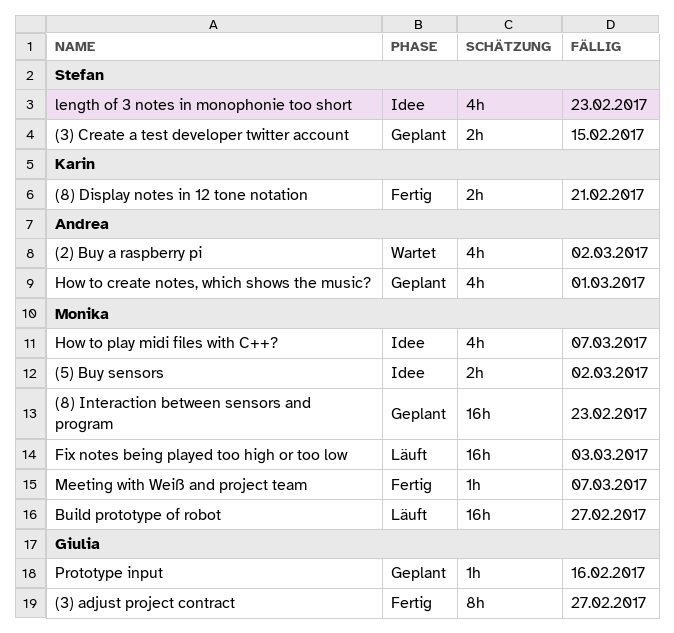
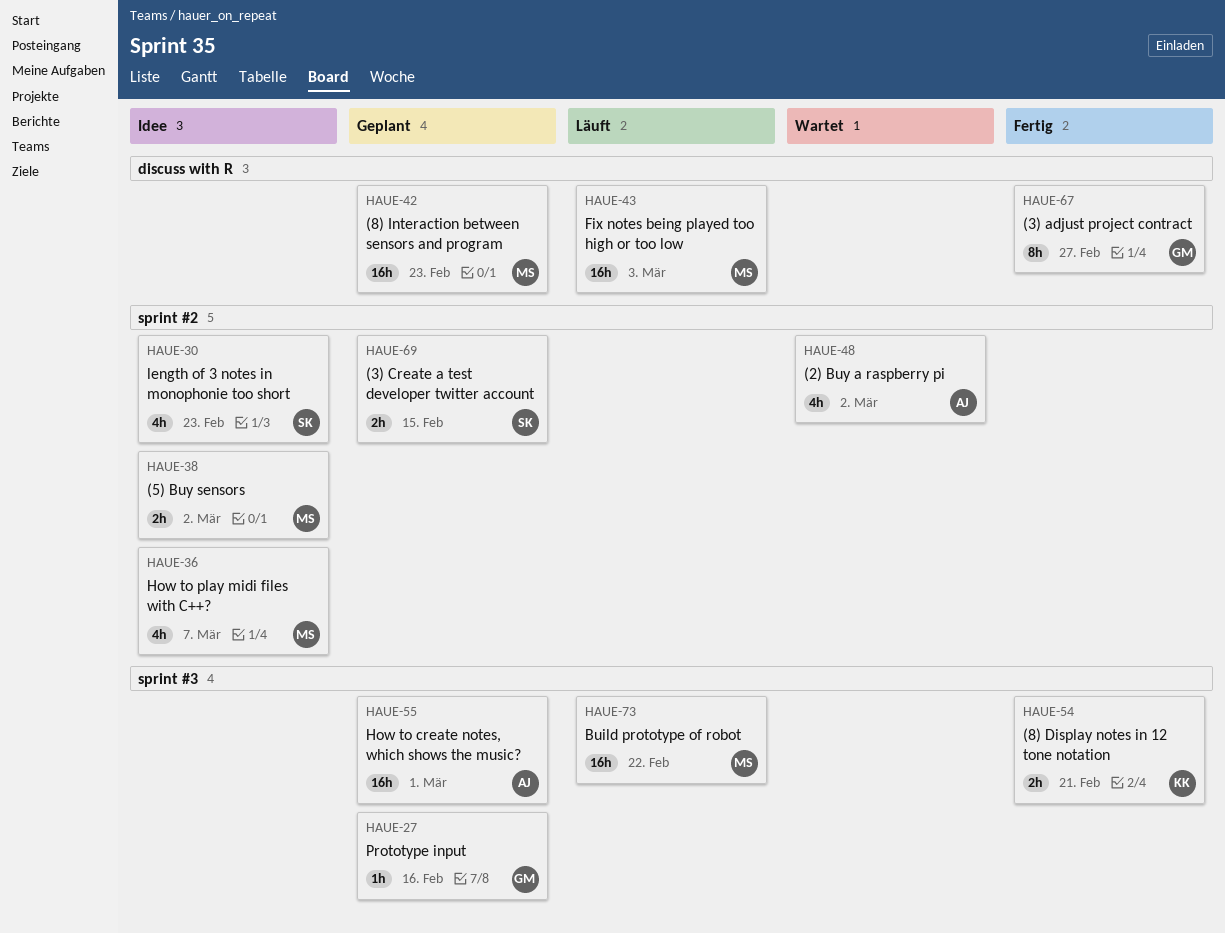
Build prototype of robot, due: Feb 27 -> Feb 22
How to create notes, which shows the music?, estimate: 4h -> 16h
Meeting with Weiß and project team: present -> none

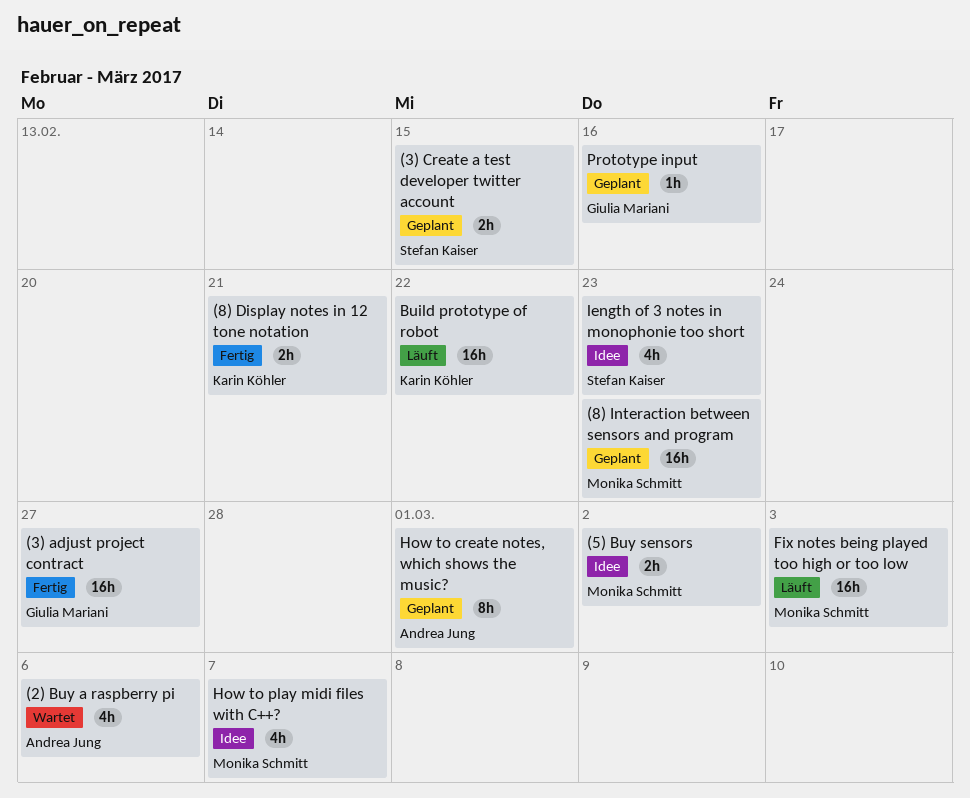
(2) Buy a raspberry pi, due: Mar 2 -> Mar 6
(3) adjust project contract, estimate: 8h -> 16h
Build prototype of robot, owner: Monika Schmitt -> Karin Köhler
How to create notes, which shows the music?, estimate: 16h -> 8h

